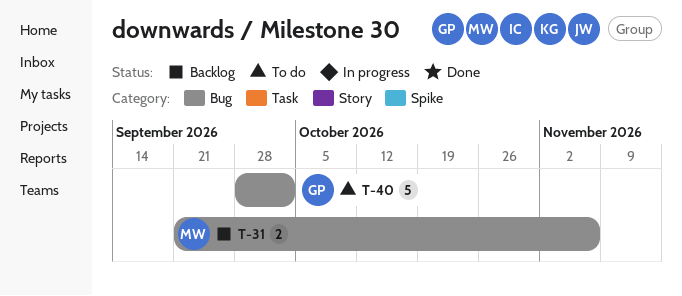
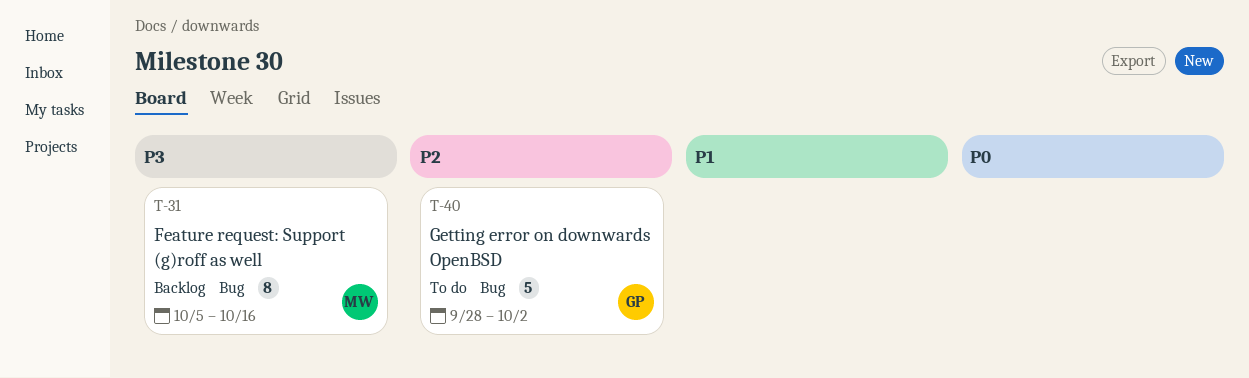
T-31, estimate: 2 -> 8
T-31, start: Sep 21 -> Oct 5
T-31, due: Nov 6 -> Oct 16

